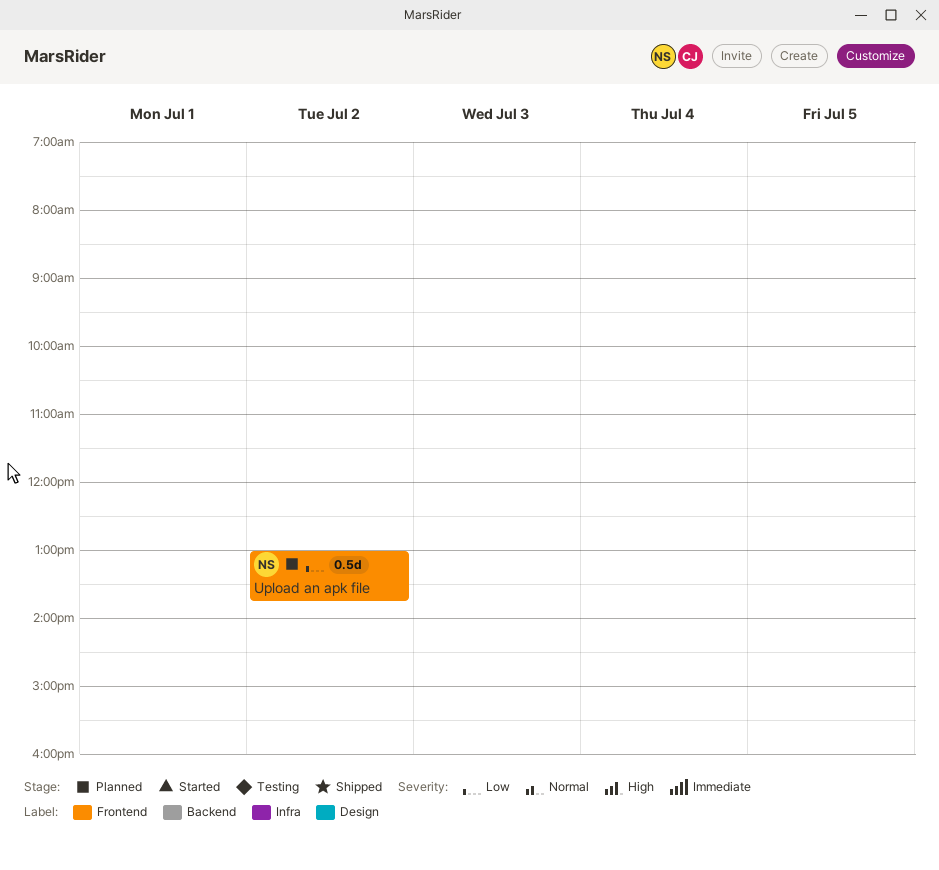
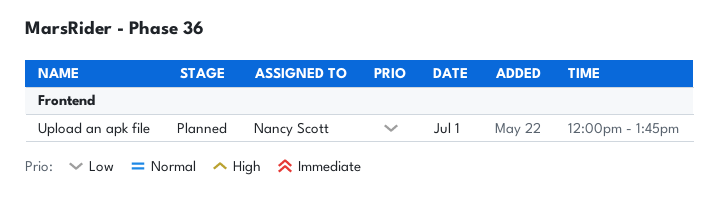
Upload an apk file, day: Jul 2 -> Jul 1
Upload an apk file, begins: 13:00 -> 12:00

